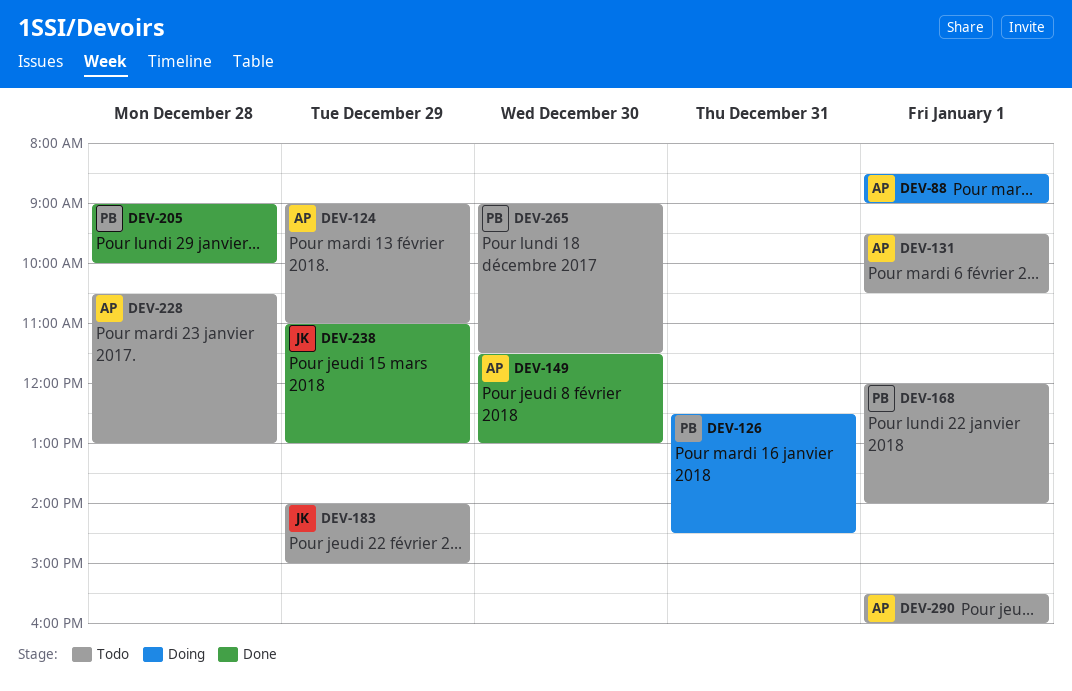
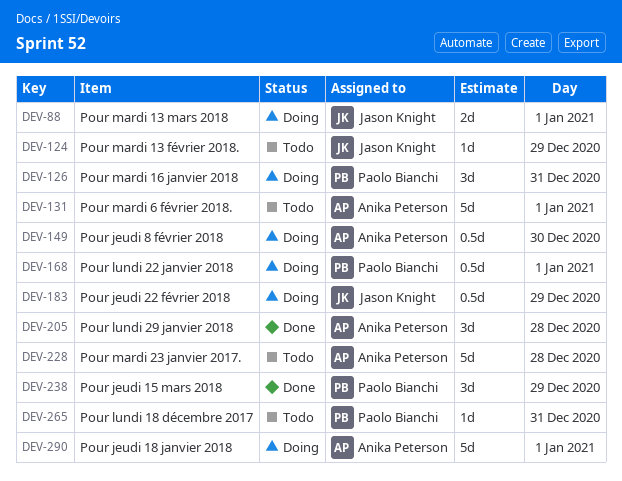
DEV-88, owner: Anika Peterson -> Jason Knight
DEV-124, owner: Anika Peterson -> Jason Knight
DEV-149, status: Done -> Doing
DEV-168, status: Todo -> Doing
DEV-183, status: Todo -> Doing
DEV-205, owner: Paolo Bianchi -> Anika Peterson
DEV-238, owner: Jason Knight -> Paolo Bianchi
DEV-265, day: Dec 30 -> Dec 31
DEV-290, status: Todo -> Doing

